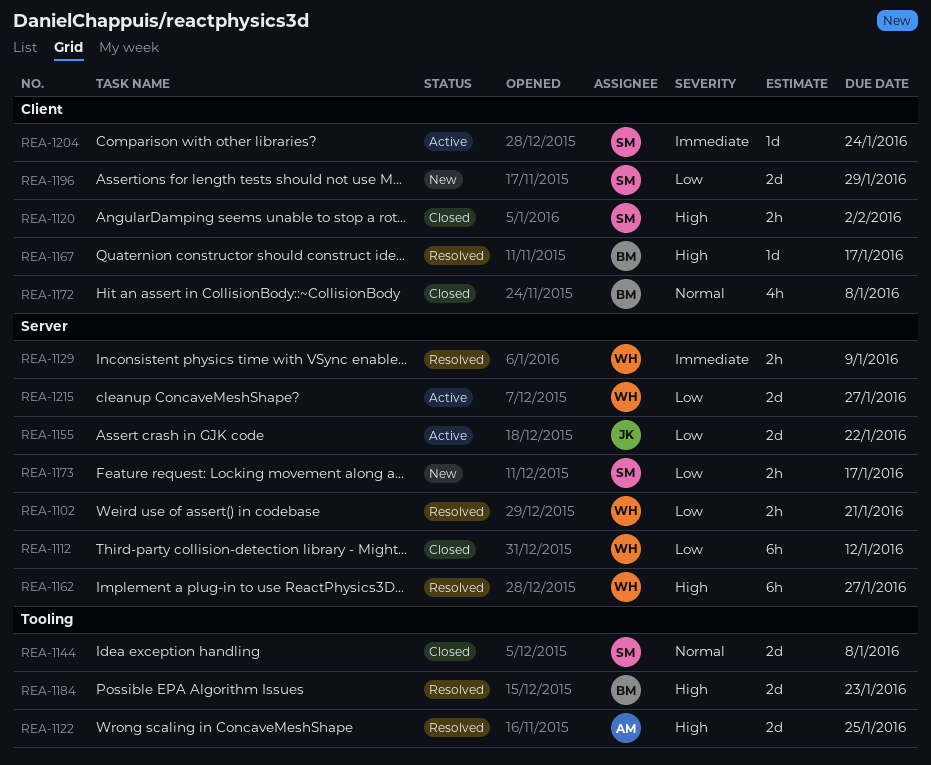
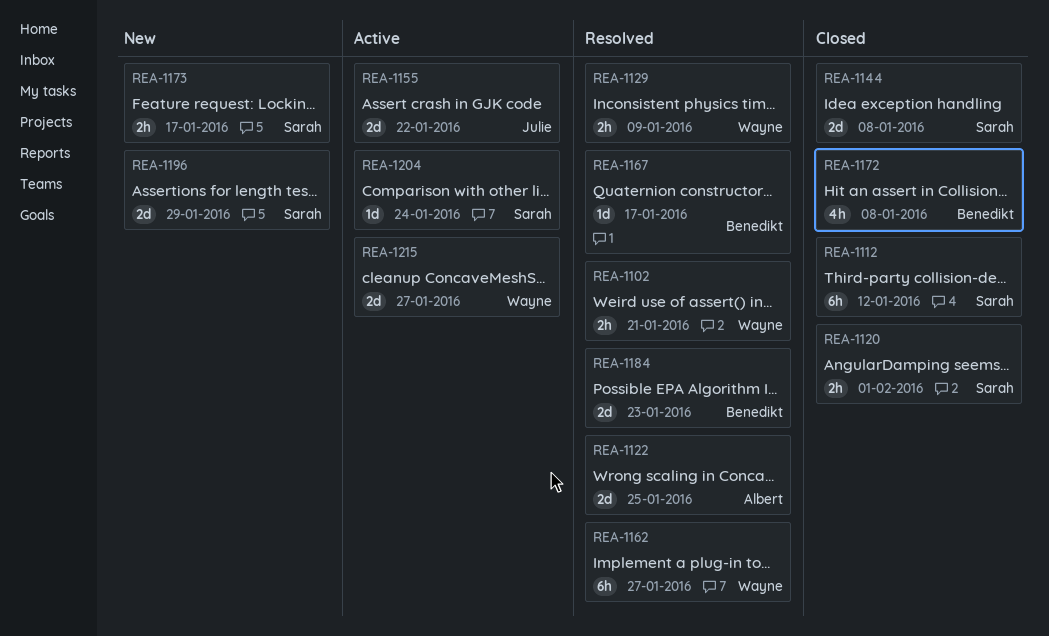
REA-1112, owner: Wayne -> Sarah
REA-1120, due: Feb 2 -> Feb 1

